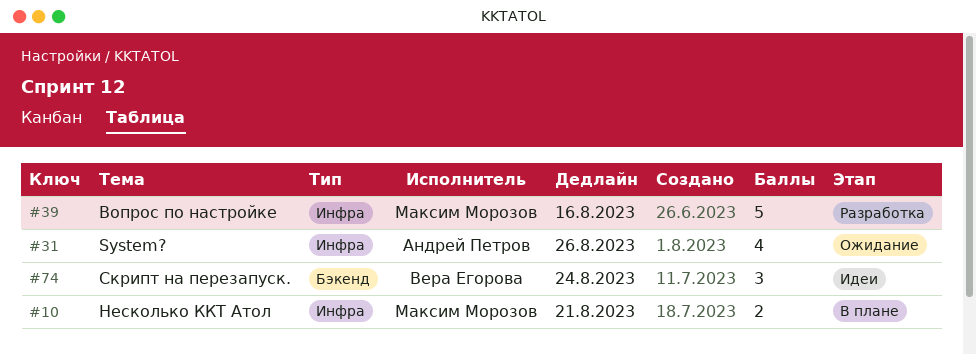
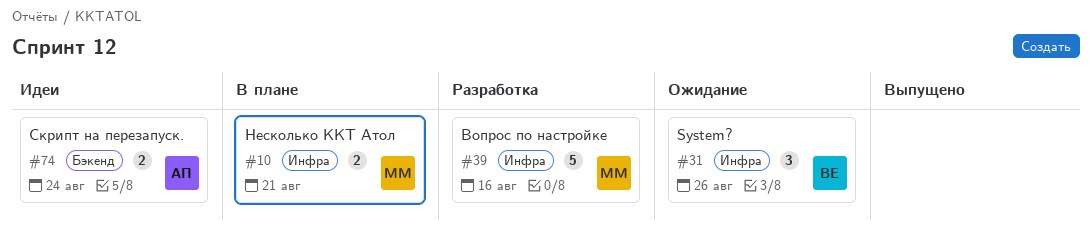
#31, owner: Андрей Петров -> Вера Егорова
#31, estimate: 4 -> 3
#74, owner: Вера Егорова -> Андрей Петров
#74, estimate: 3 -> 2

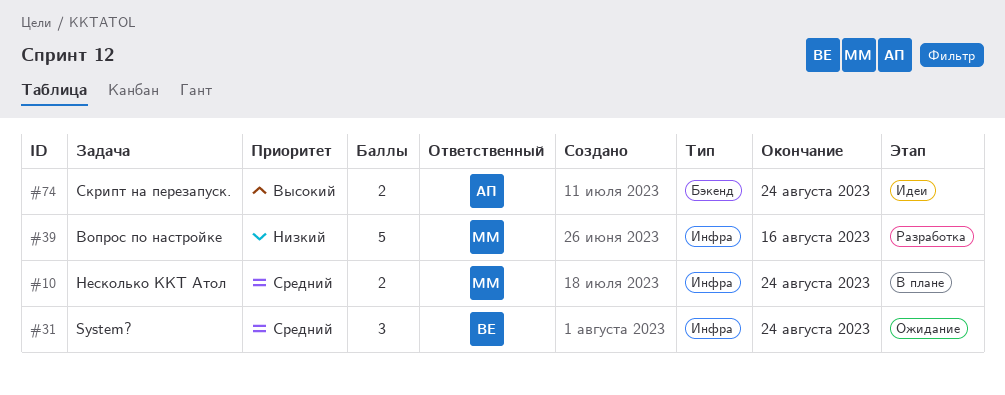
#10, due: Aug 21 -> Aug 24
#31, due: Aug 26 -> Aug 24

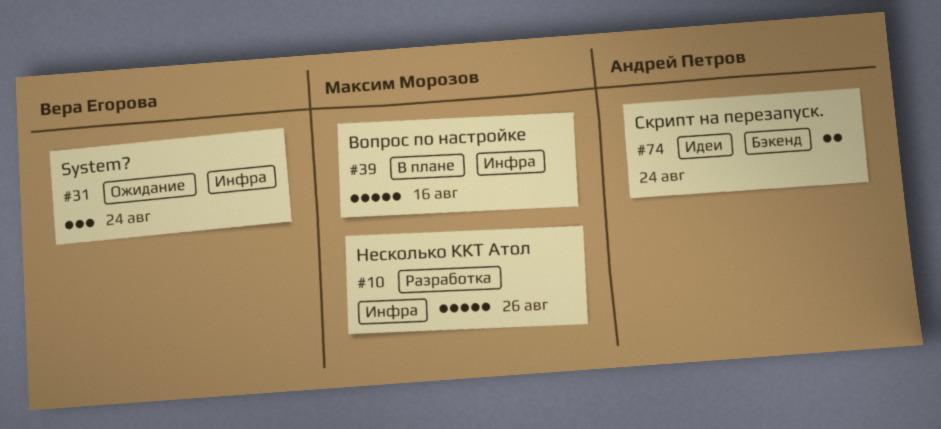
#10, status: В плане -> Разработка
#10, estimate: 2 -> 5
#10, due: Aug 24 -> Aug 26
#39, status: Разработка -> В плане

